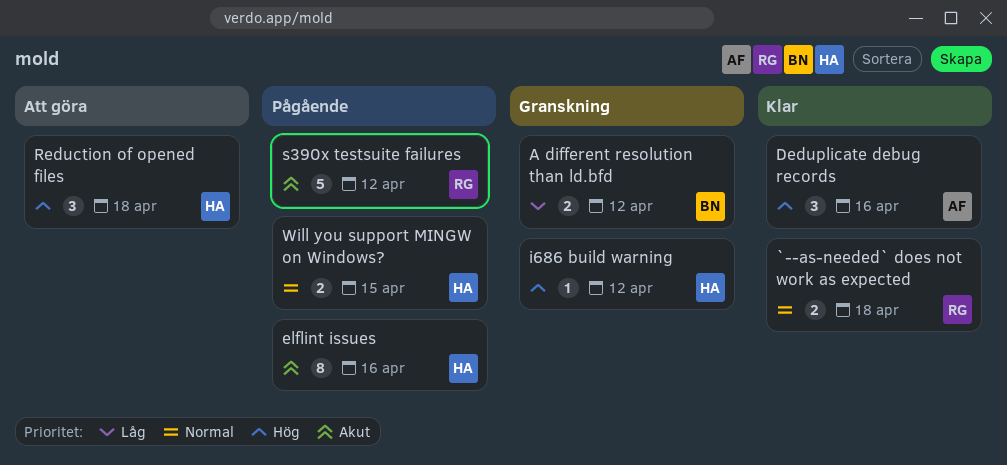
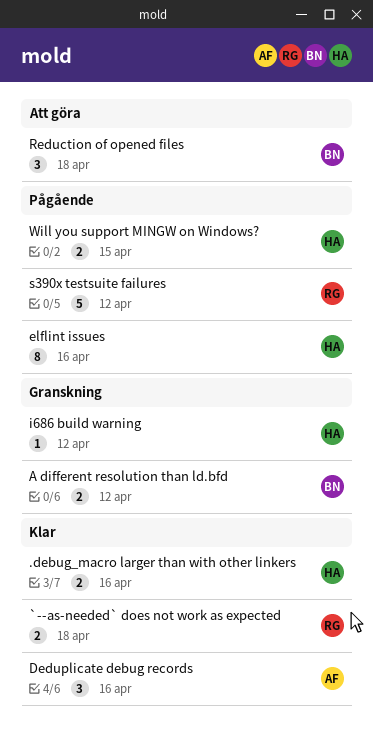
.debug_macro larger than with other linkers: none -> present
Reduction of opened files, owner: HA -> BN

